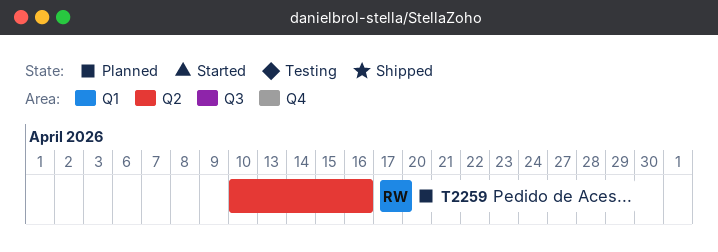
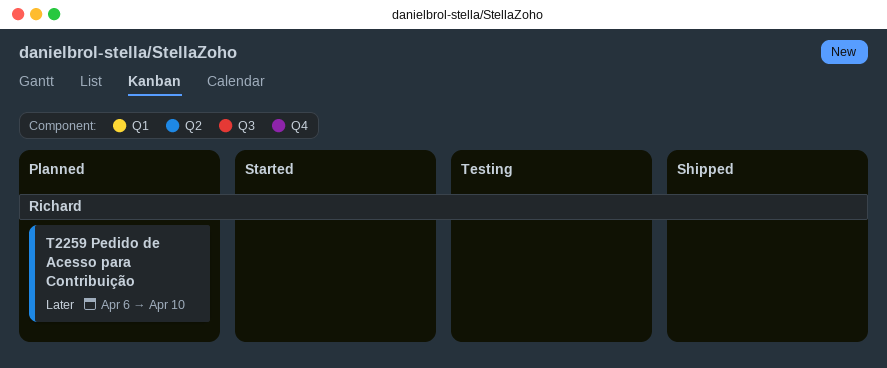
T2259, start: Apr 10 -> Apr 6
T2259, due: Apr 16 -> Apr 10

